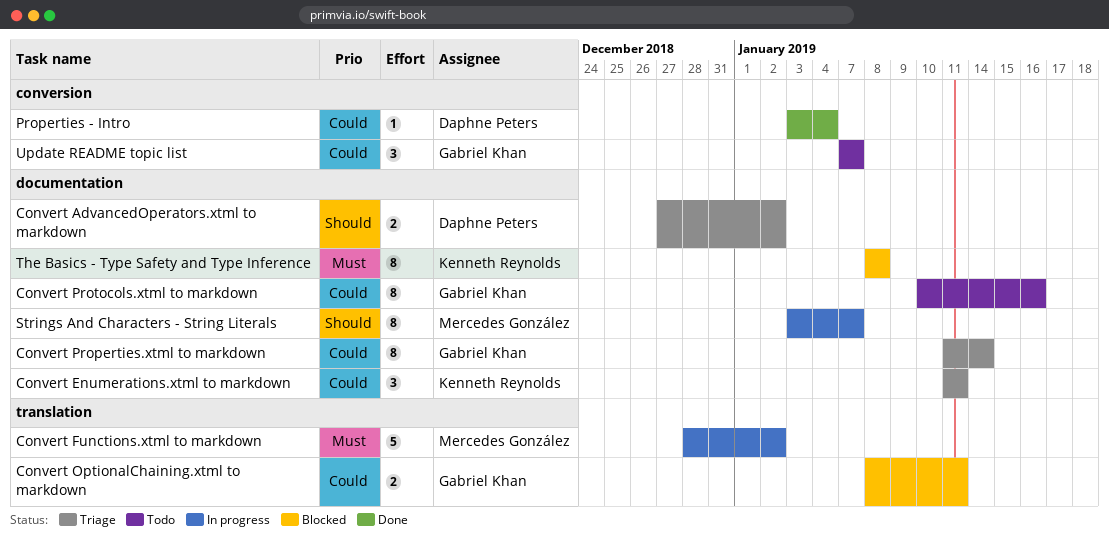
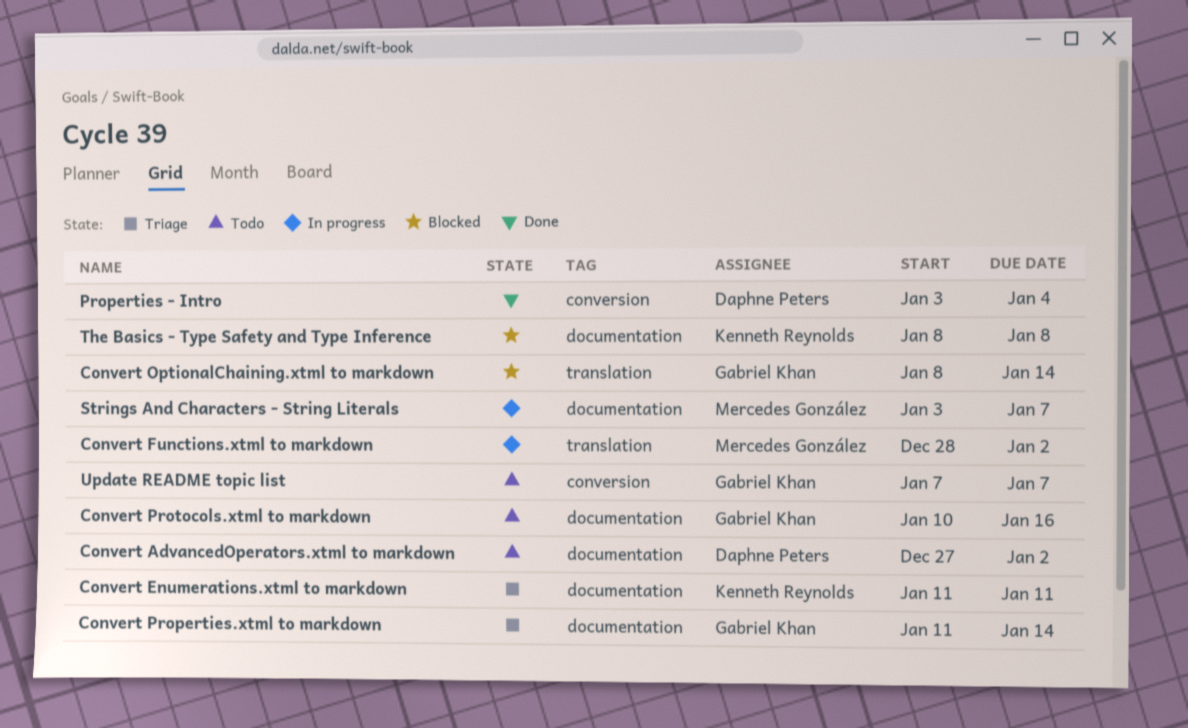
Convert AdvancedOperators.xtml to markdown, status: Triage -> Todo
Convert OptionalChaining.xtml to markdown, due: Jan 11 -> Jan 14

